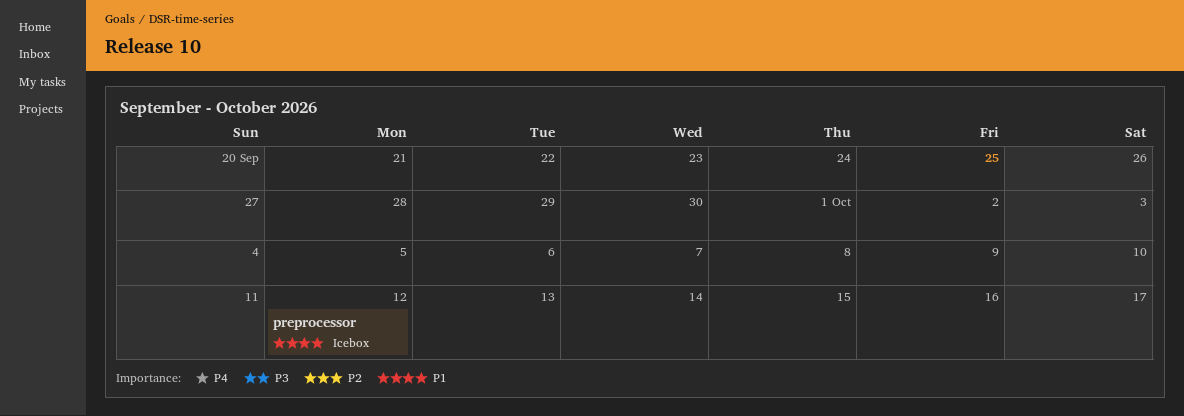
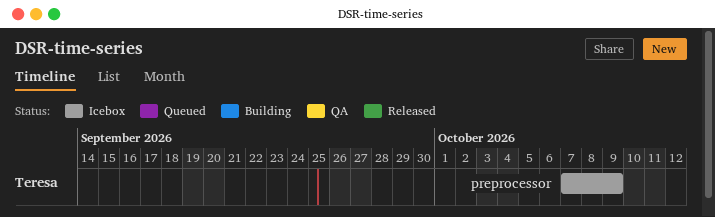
preprocessor, due: Oct 12 -> Oct 9

